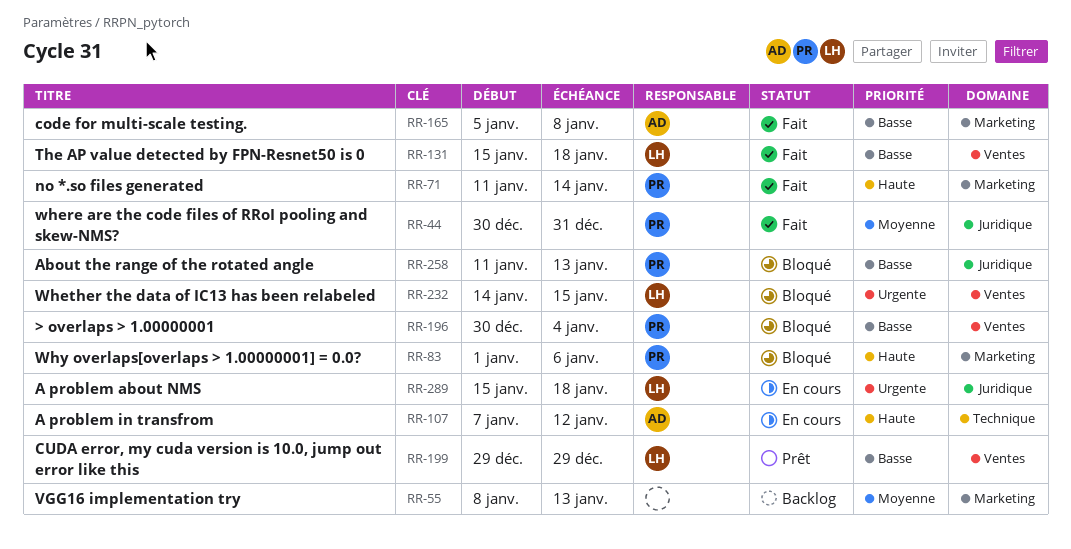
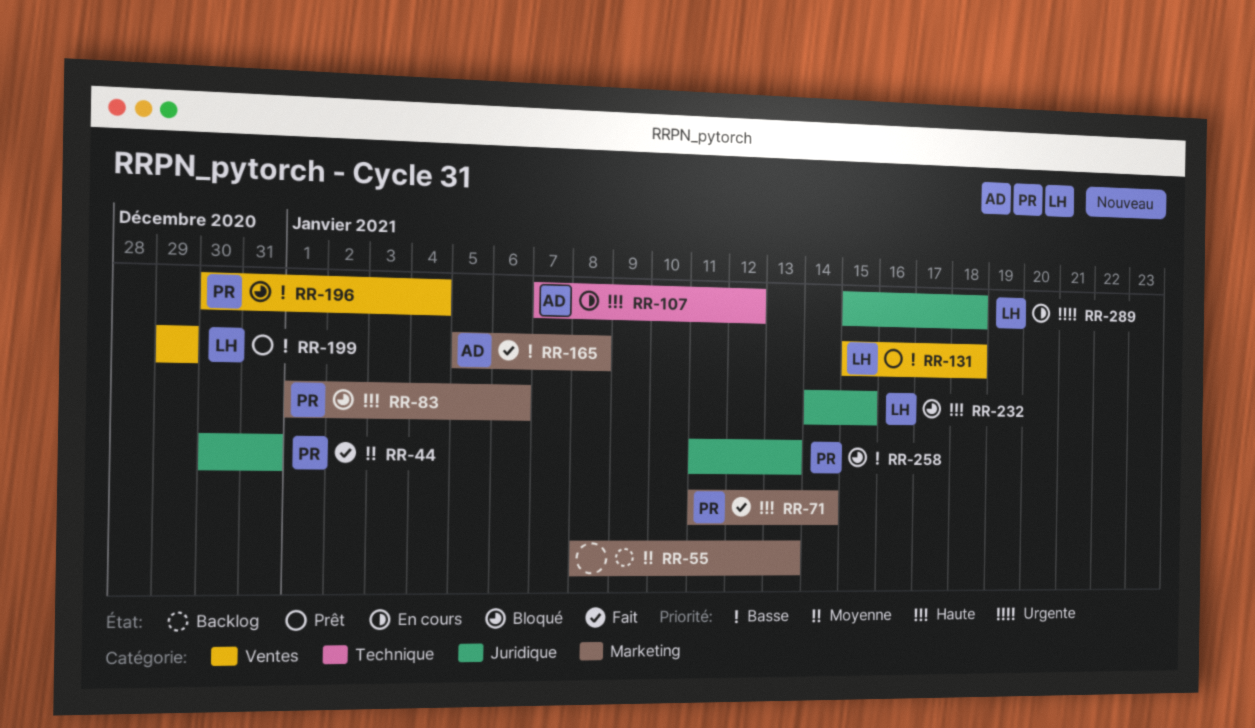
RR-131, status: Fait -> Prêt
RR-232, priority: Urgente -> Haute
RR-232, label: Ventes -> Juridique

